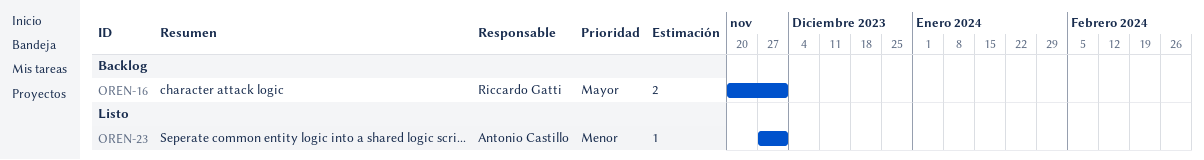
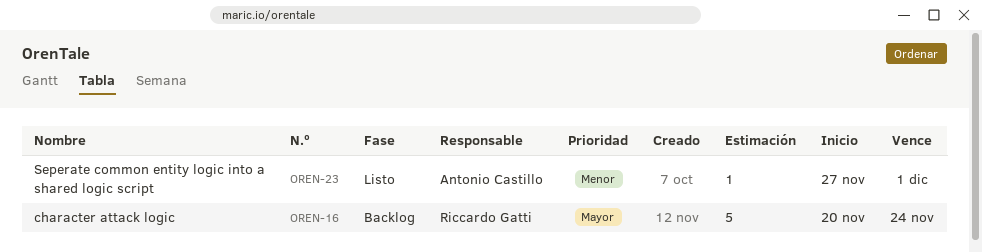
OREN-16, estimate: 2 -> 5
OREN-16, due: Dec 1 -> Nov 24

